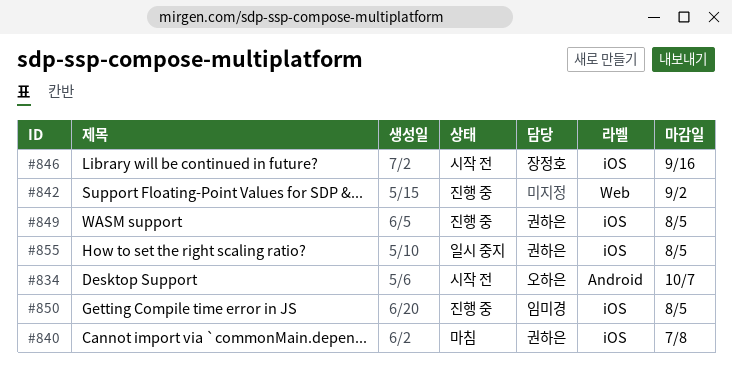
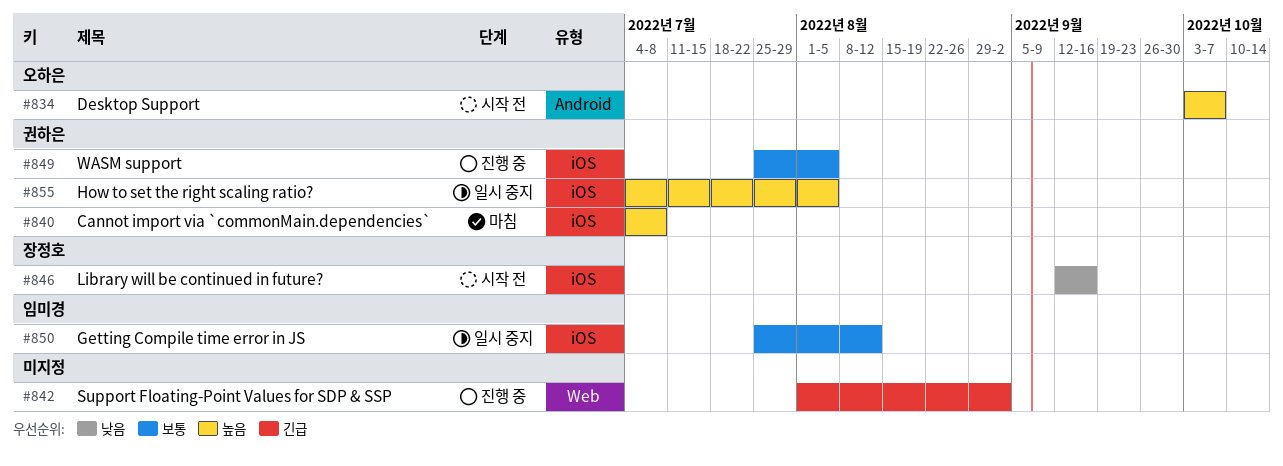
#850, status: 진행 중 -> 일시 중지
#850, due: Aug 5 -> Aug 12

